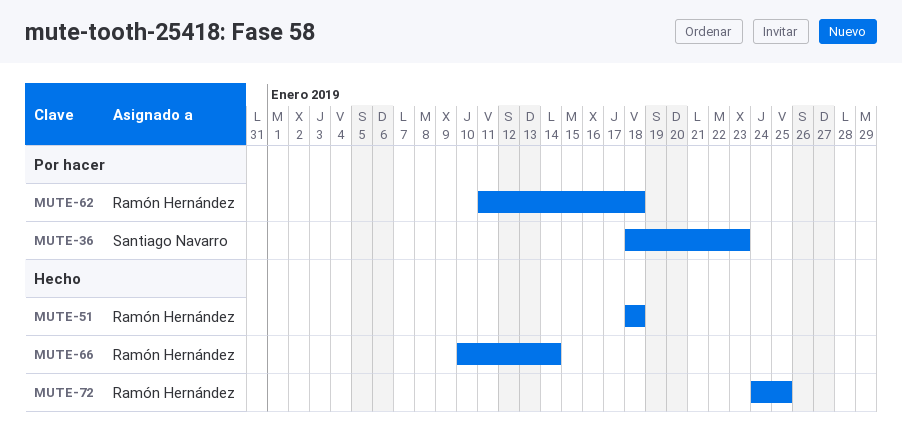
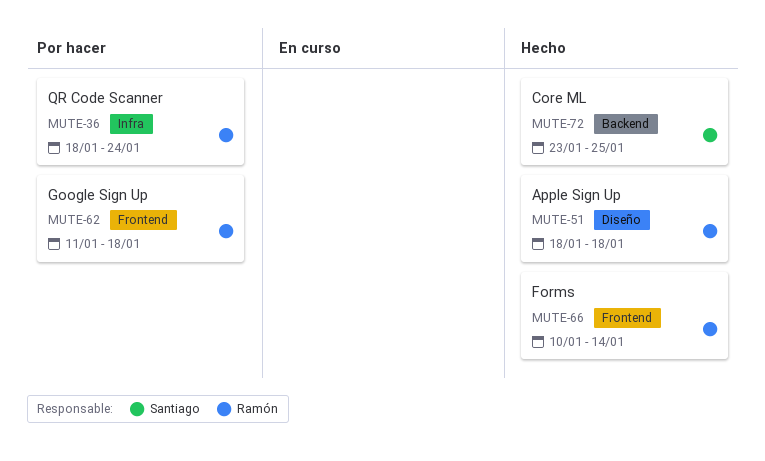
MUTE-36, owner: Santiago Navarro -> Ramón Hernández
MUTE-36, due: Jan 23 -> Jan 24
MUTE-72, owner: Ramón Hernández -> Santiago Navarro
MUTE-72, start: Jan 24 -> Jan 23

